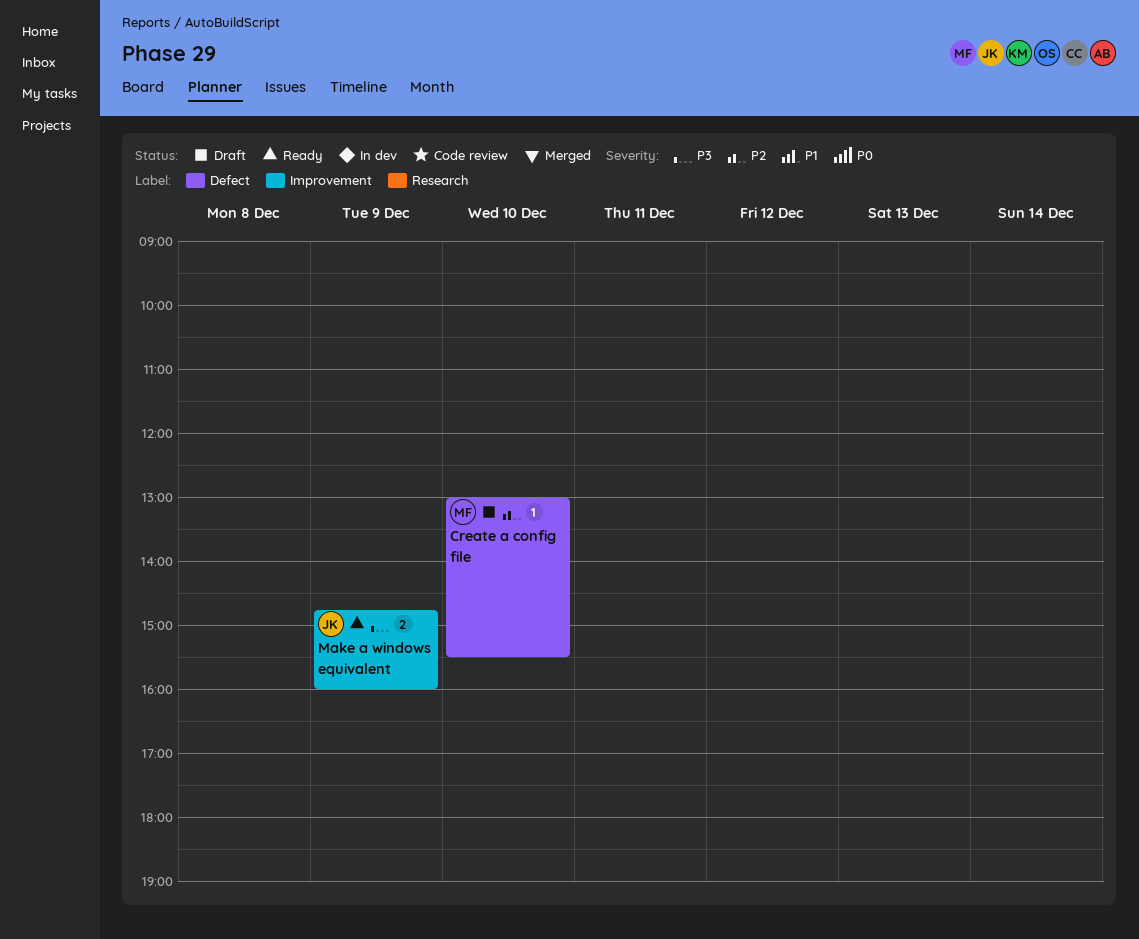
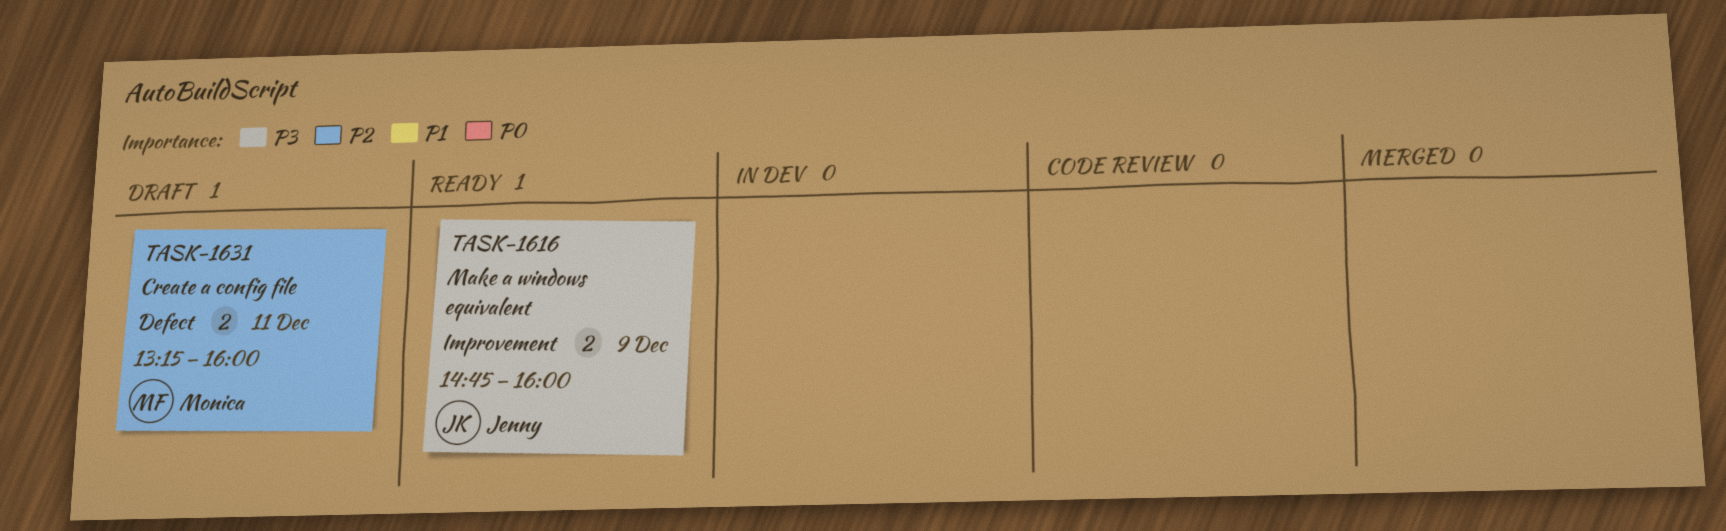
Create a config file, estimate: 1 -> 2
Create a config file, day: Dec 10 -> Dec 11
Create a config file, begins: 13:00 -> 13:15
Create a config file, ends: 15:30 -> 16:00

